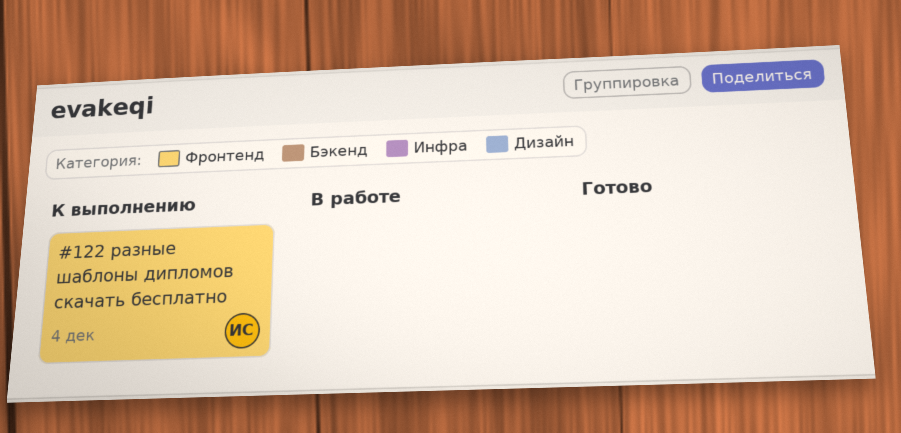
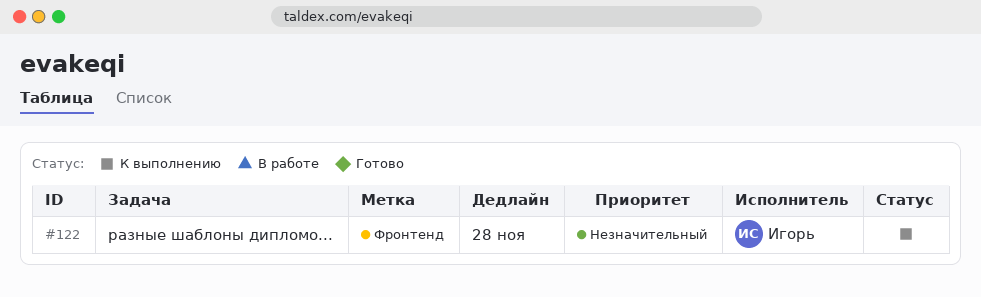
#122, due: Dec 4 -> Nov 28

